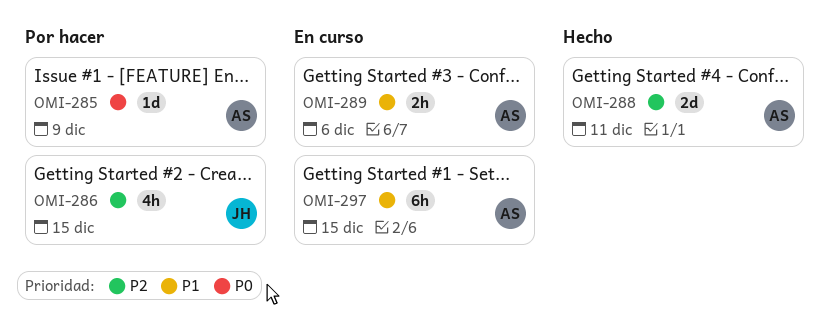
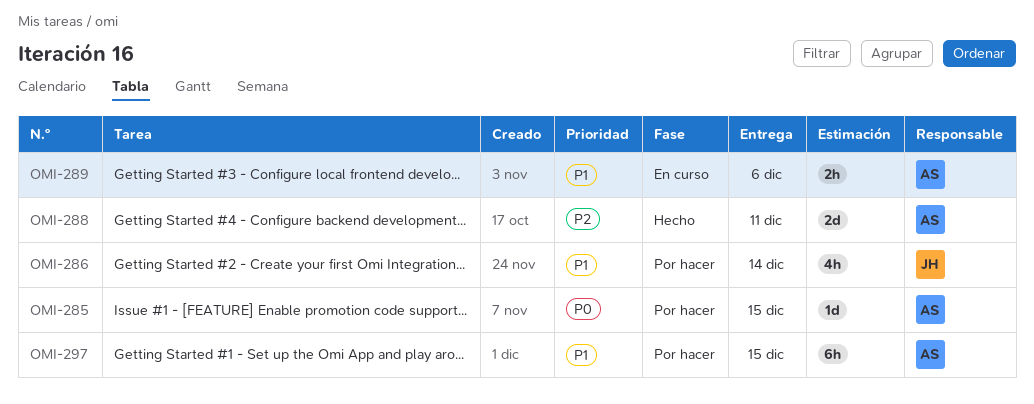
OMI-285, due: Dec 9 -> Dec 15
OMI-286, priority: P2 -> P1
OMI-286, due: Dec 15 -> Dec 14
OMI-297, status: En curso -> Por hacer

